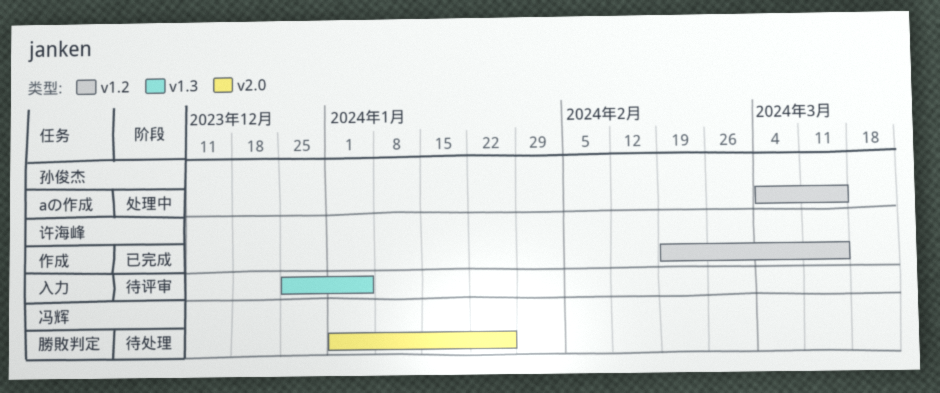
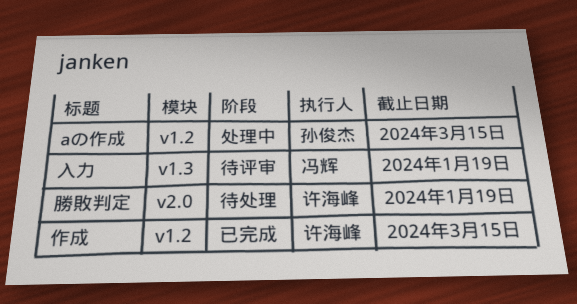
入力, owner: 许海峰 -> 冯辉
入力, due: Jan 5 -> Jan 19
勝敗判定, owner: 冯辉 -> 许海峰
勝敗判定, due: Jan 26 -> Jan 19

